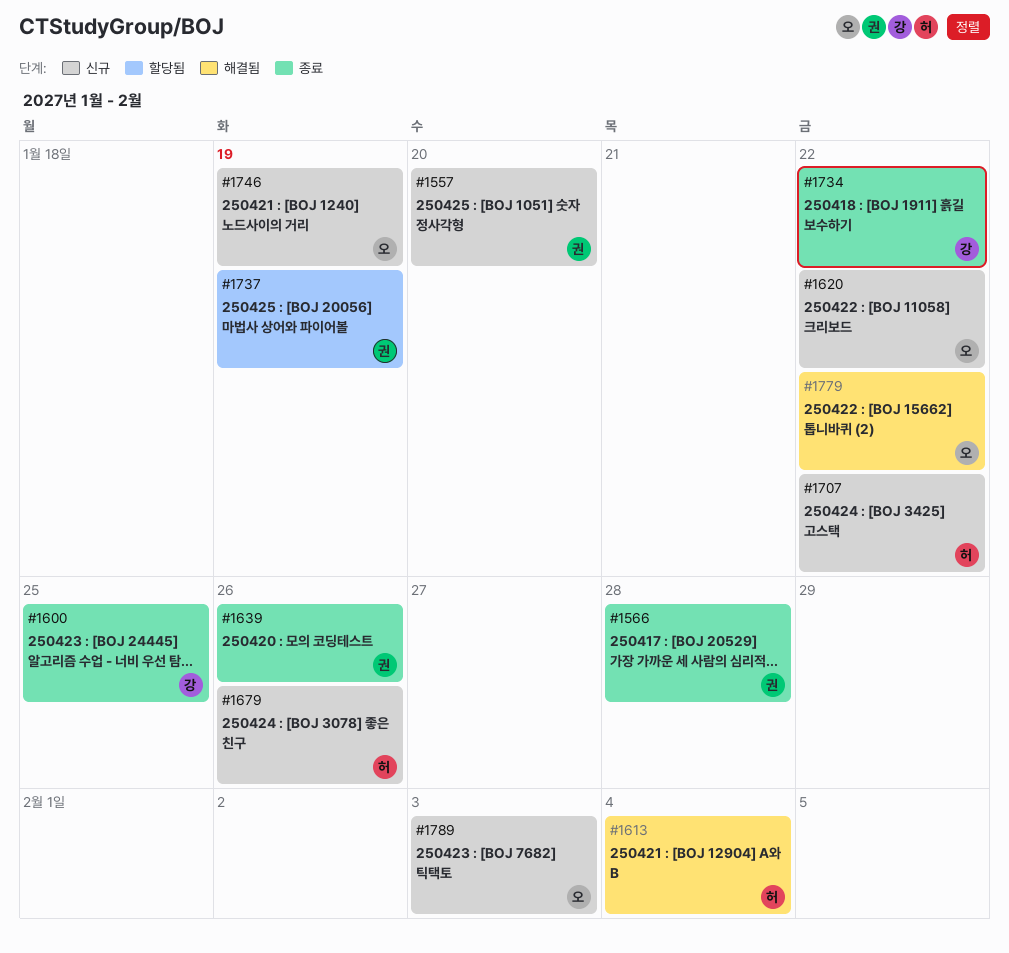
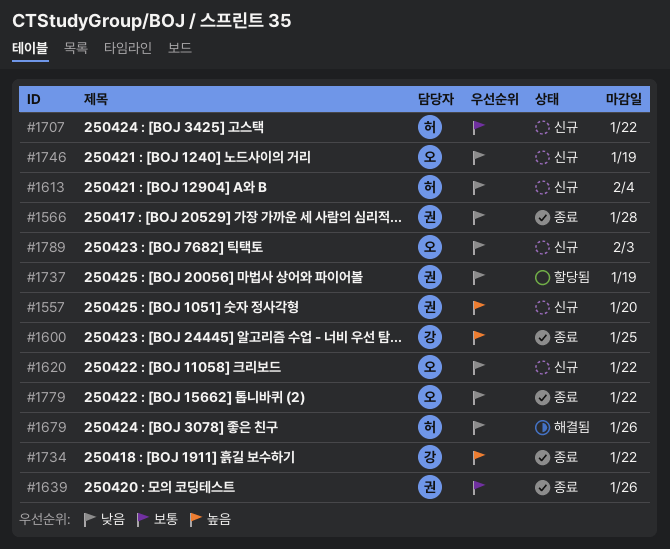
#1613, status: 해결됨 -> 신규
#1679, status: 신규 -> 해결됨
#1779, status: 해결됨 -> 종료

